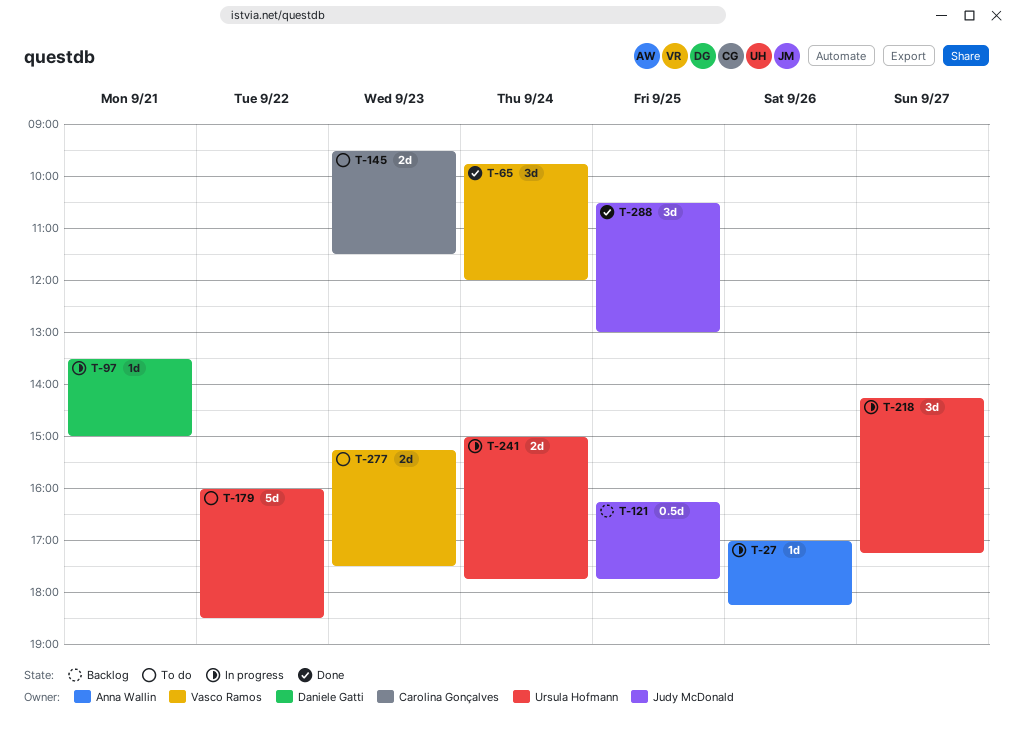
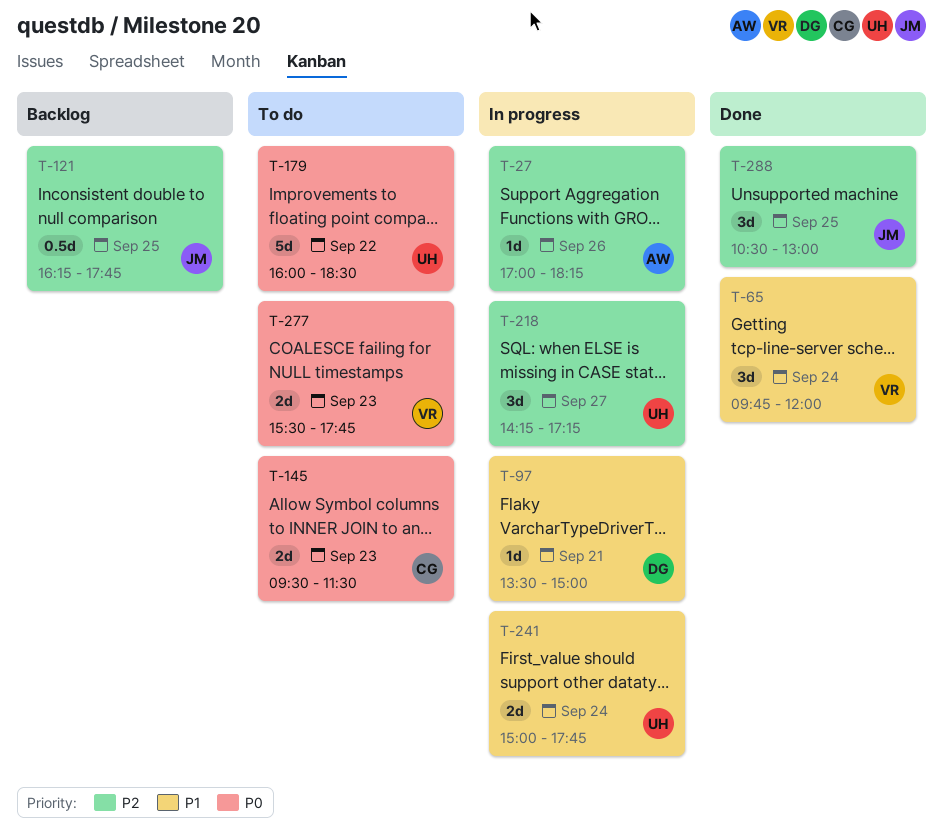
T-277, begins: 15:15 -> 15:30
T-277, ends: 17:30 -> 17:45

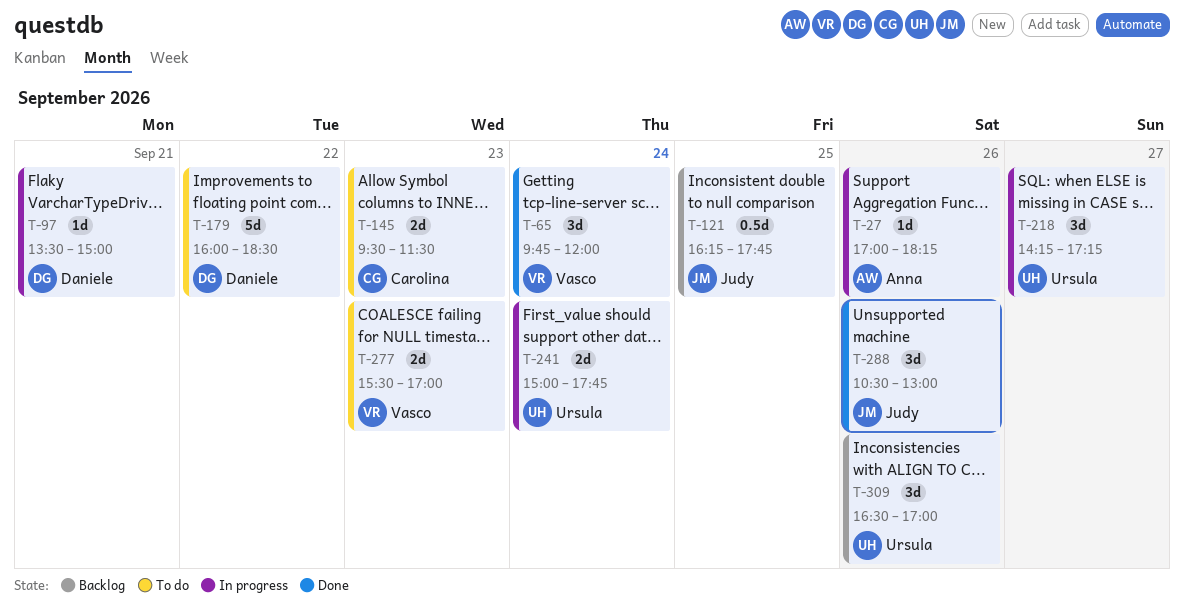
T-179, owner: Ursula -> Daniele
T-277, ends: 17:45 -> 17:00
T-288, day: Sep 25 -> Sep 26
T-309: none -> present

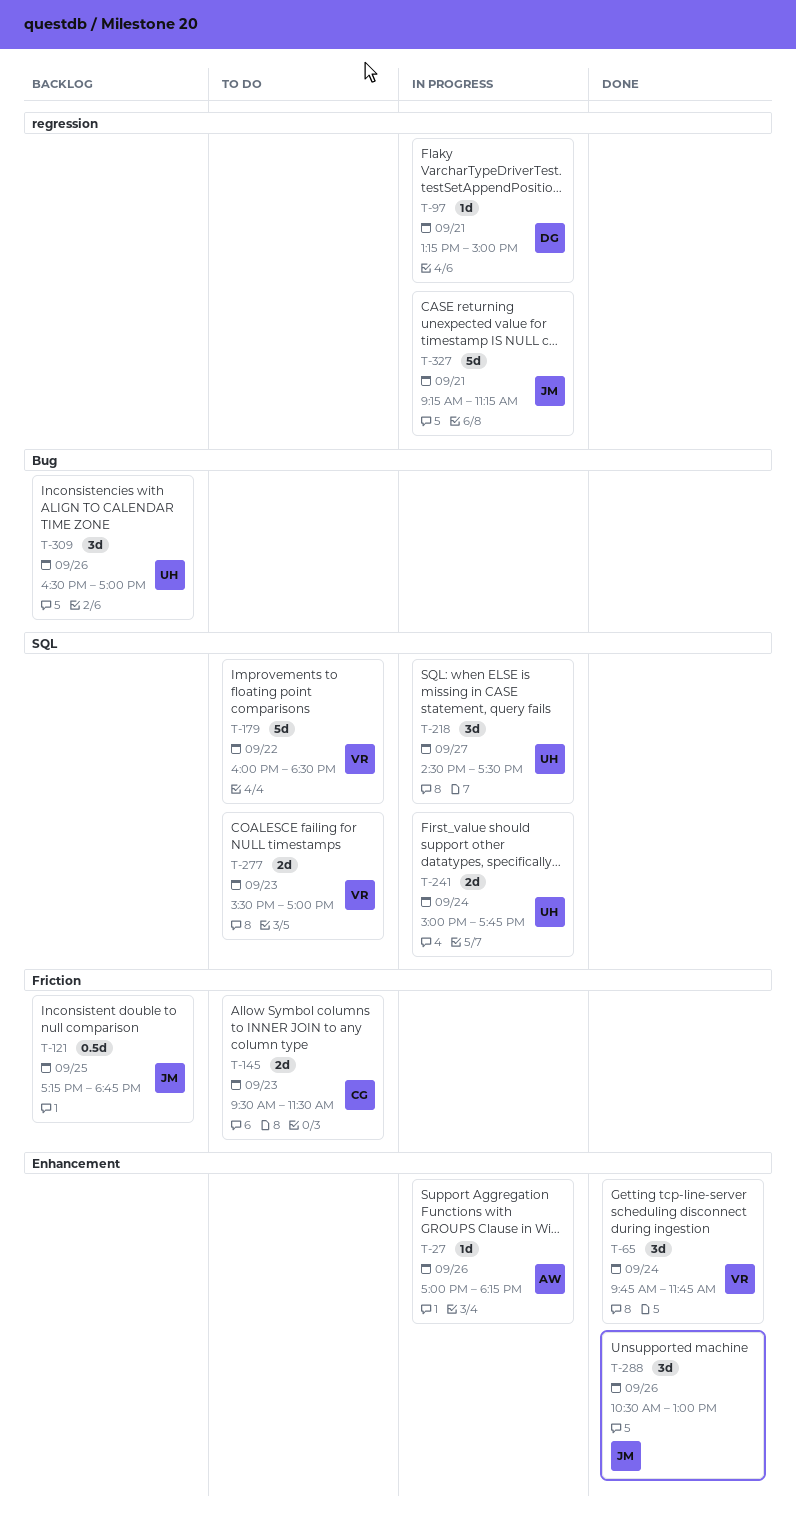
T-65, ends: 12:00 -> 11:45
T-97, begins: 13:30 -> 13:15
T-121, begins: 16:15 -> 17:15
T-121, ends: 17:45 -> 18:45
T-179, owner: Daniele -> Vasco
T-218, begins: 14:15 -> 14:30
T-218, ends: 17:15 -> 17:30
T-327: none -> present

